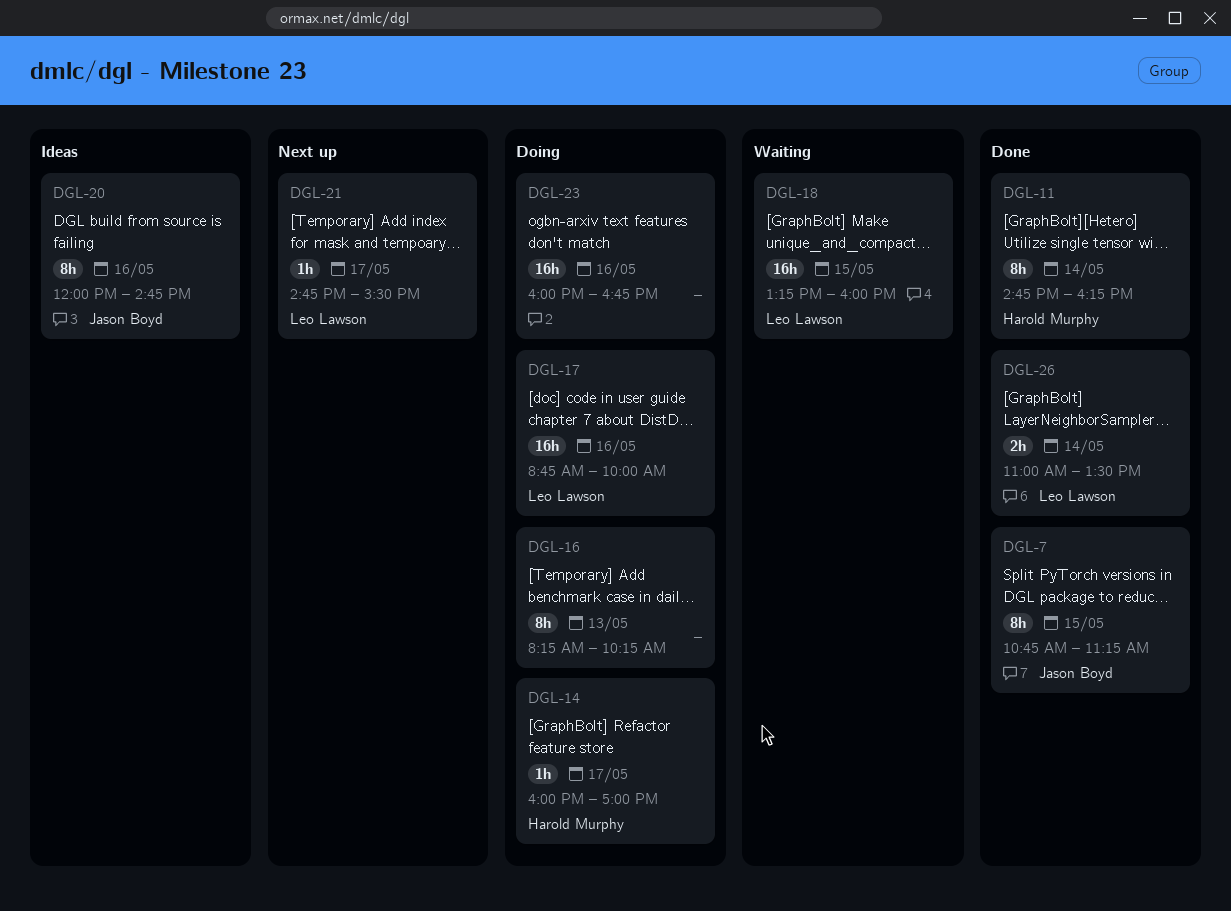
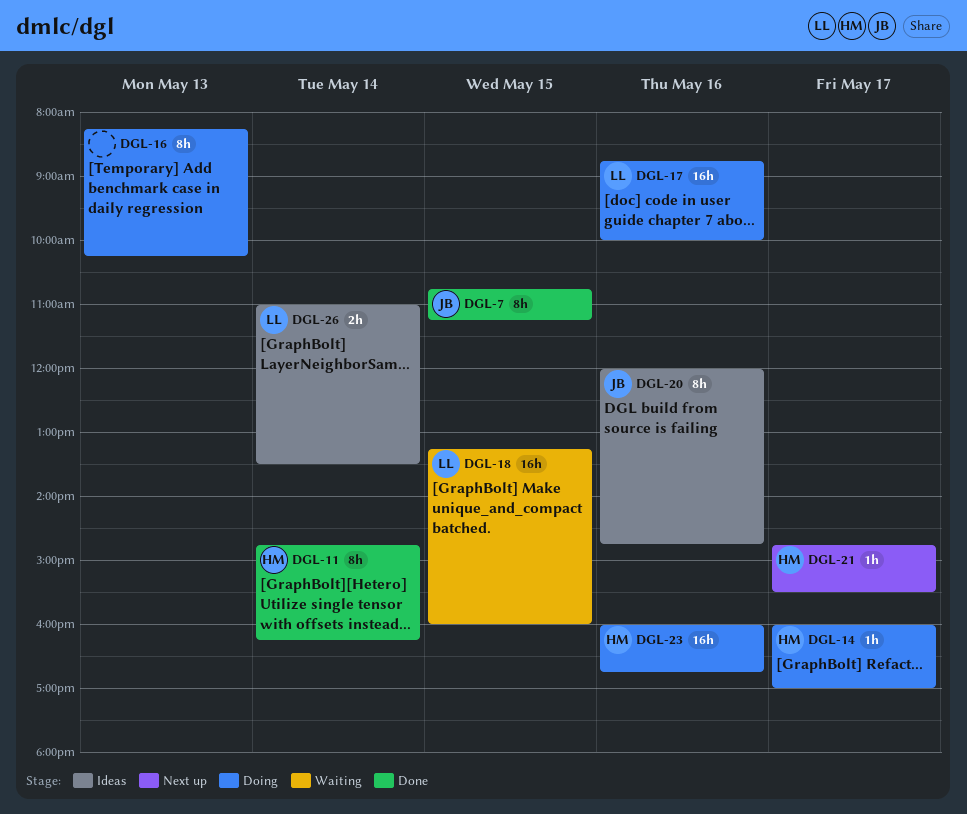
DGL-21, owner: Leo Lawson -> Harold Murphy
DGL-23, owner: none -> Harold Murphy
DGL-26, status: Done -> Ideas

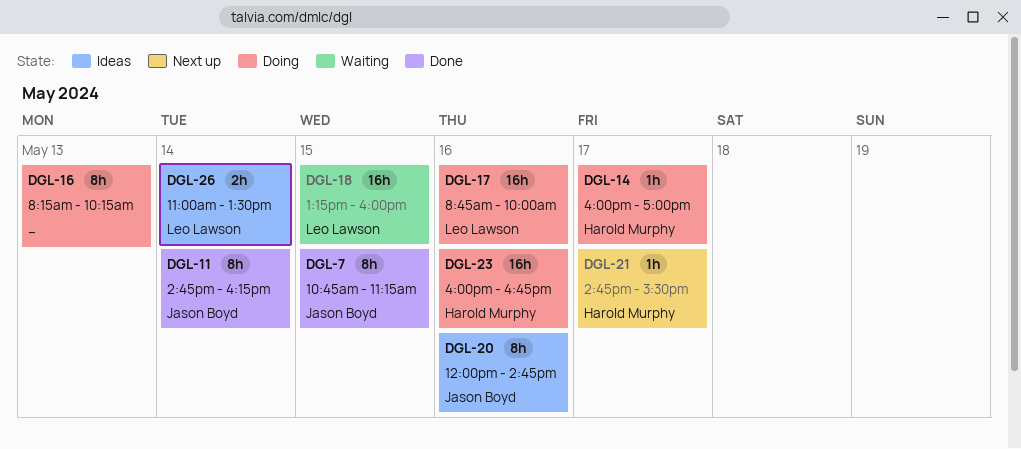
DGL-11, owner: Harold Murphy -> Jason Boyd

